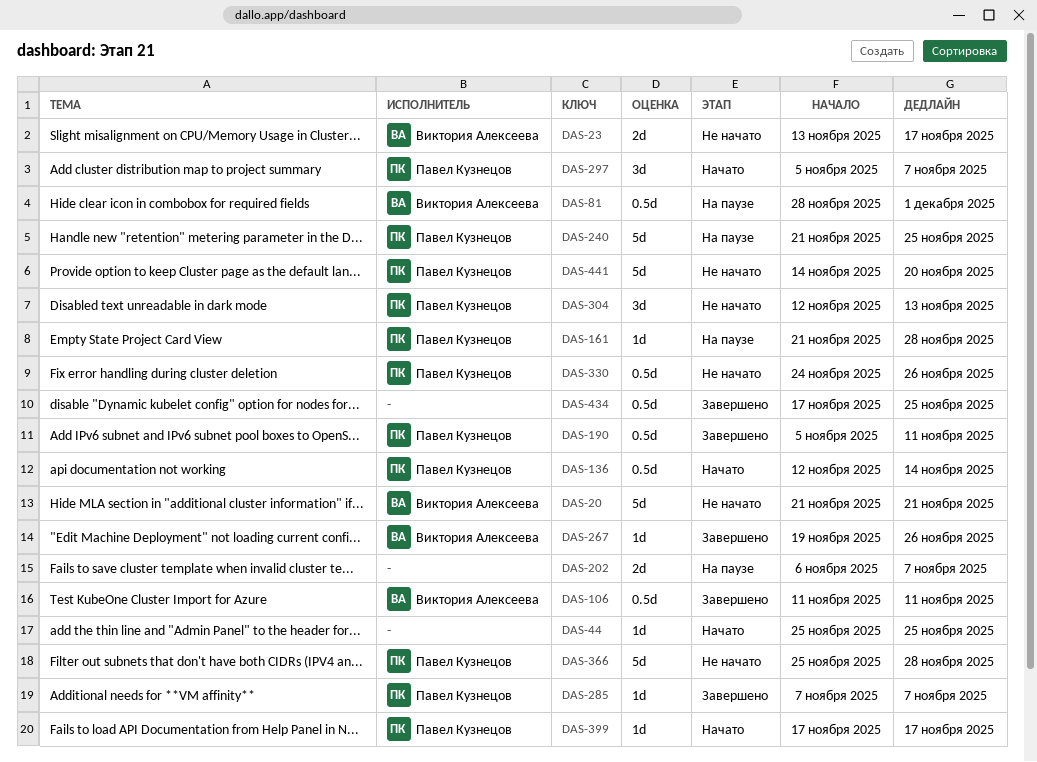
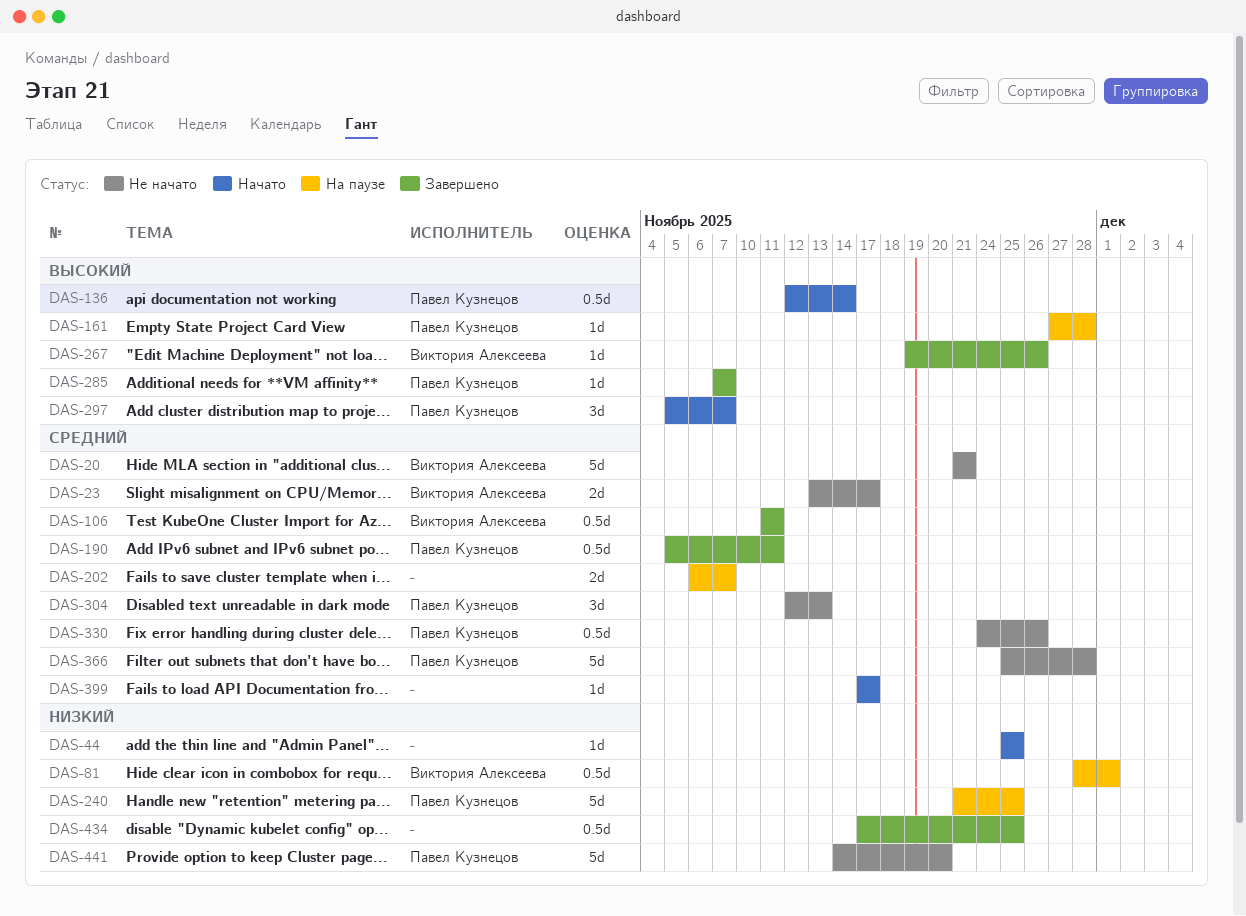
DAS-161, start: Nov 21 -> Nov 27
DAS-399, owner: Павел Кузнецов -> none

